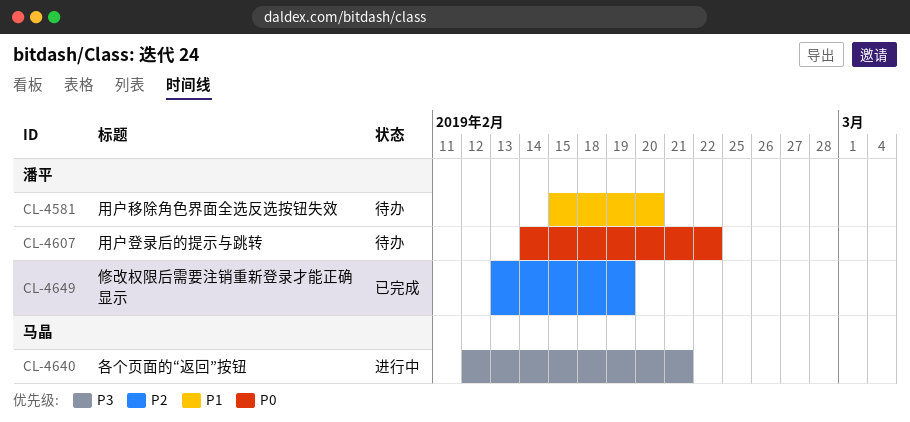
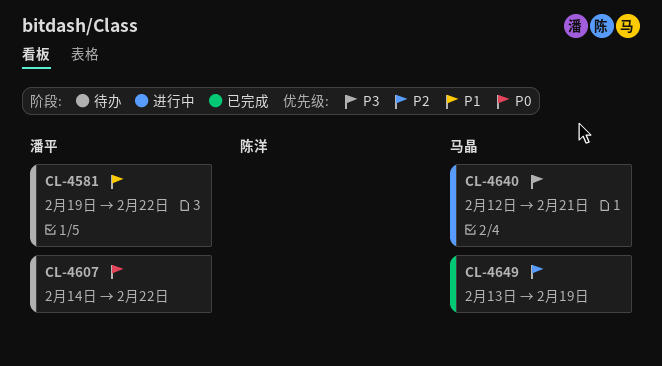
CL-4581, start: Feb 15 -> Feb 19
CL-4581, due: Feb 20 -> Feb 22
CL-4649, owner: 潘平 -> 马晶

